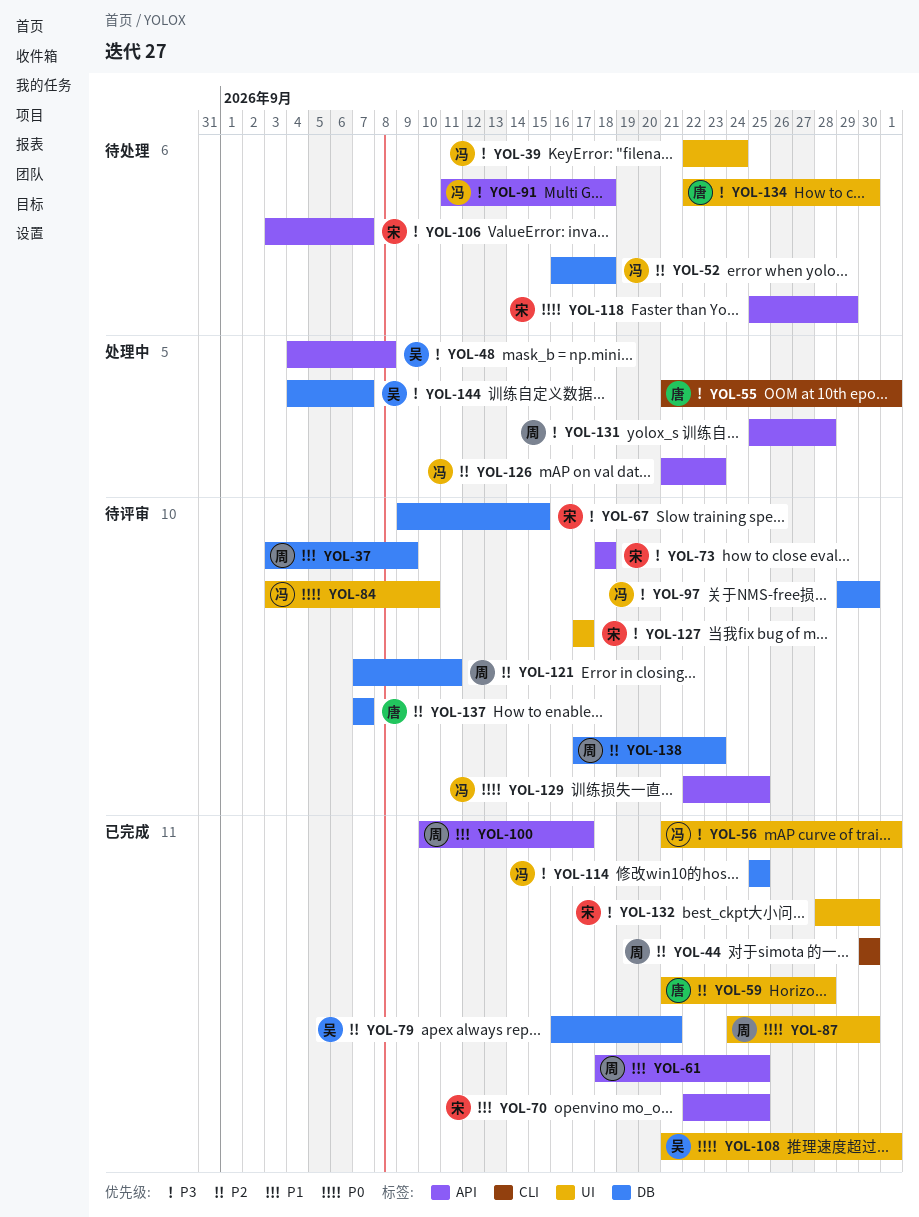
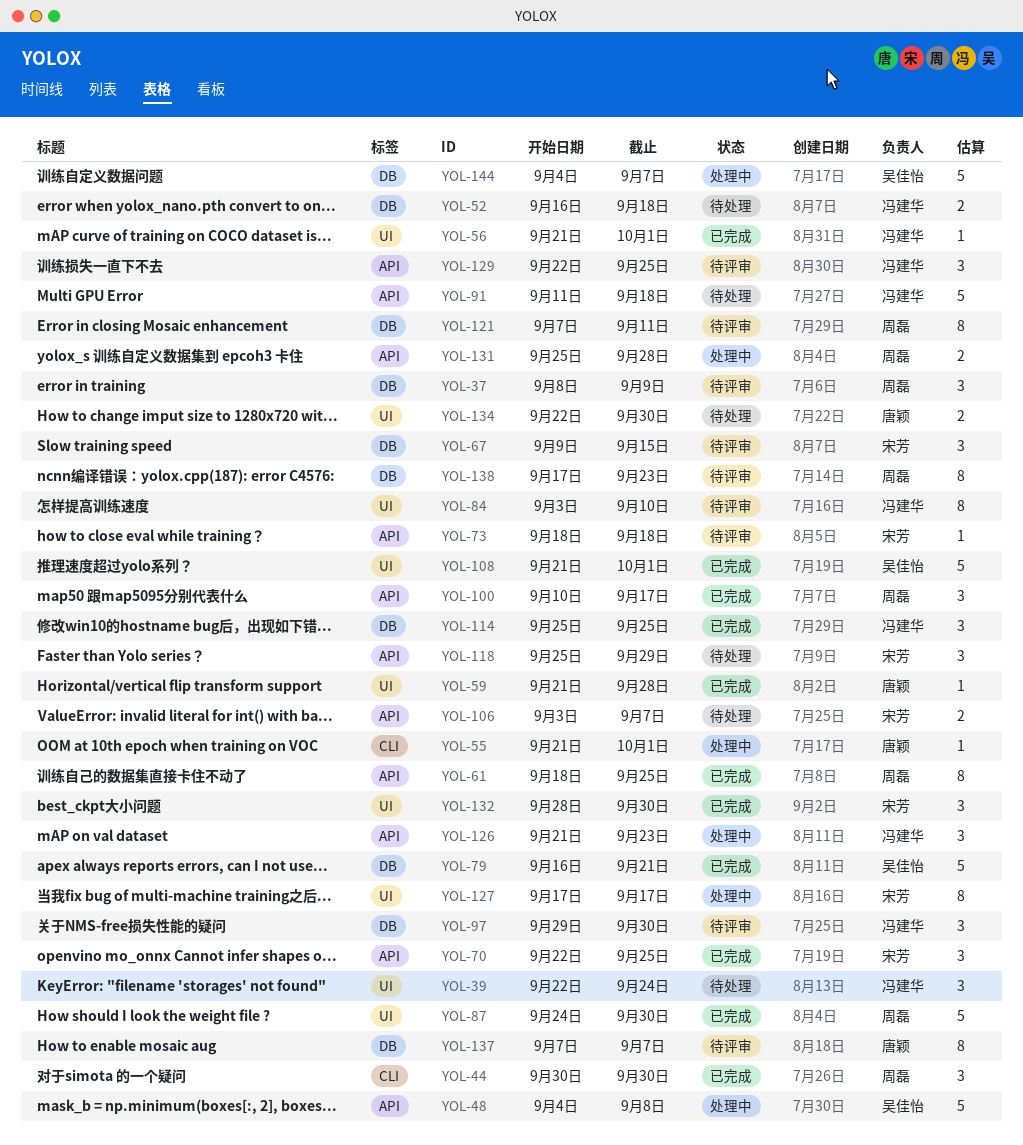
YOL-37, start: Sep 3 -> Sep 8
YOL-127, status: 待评审 -> 处理中

